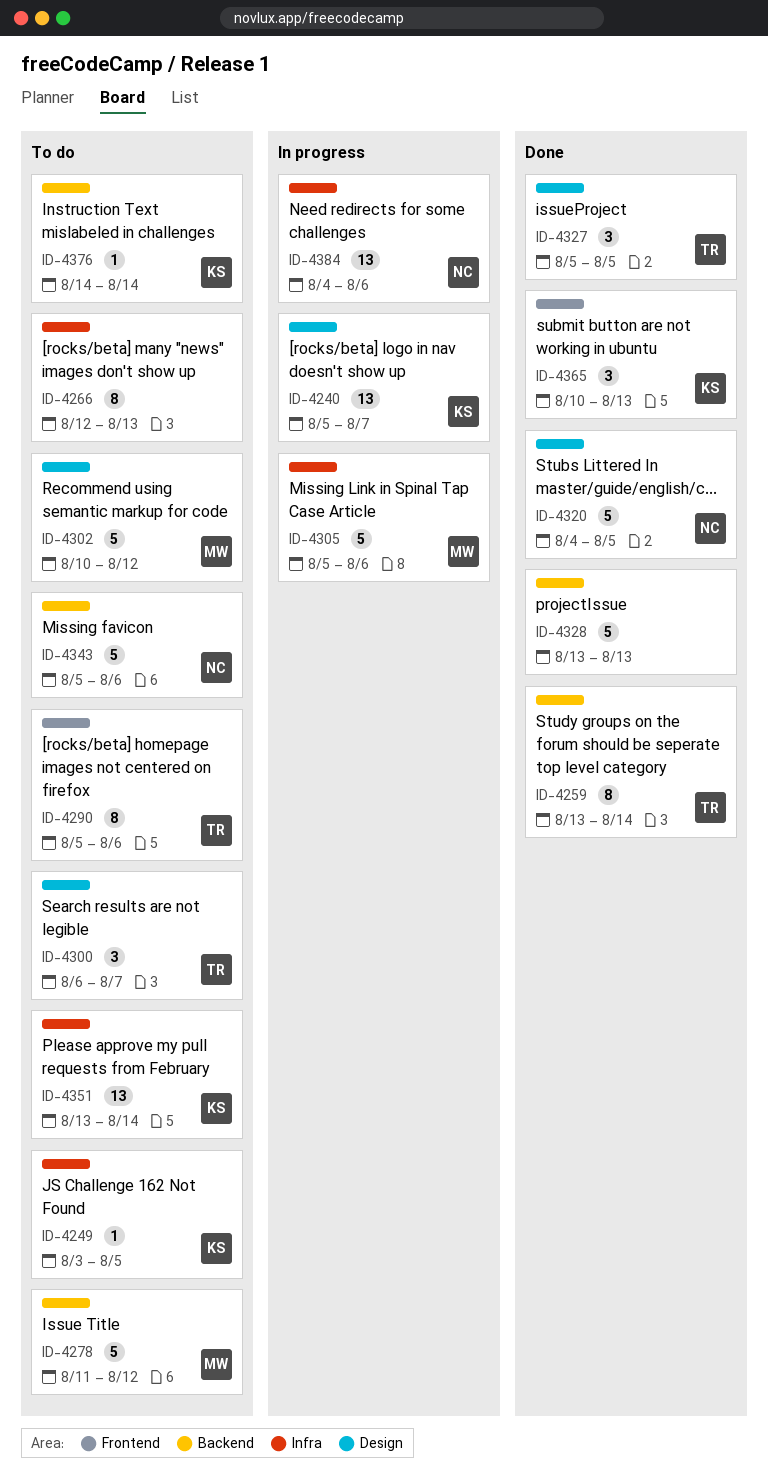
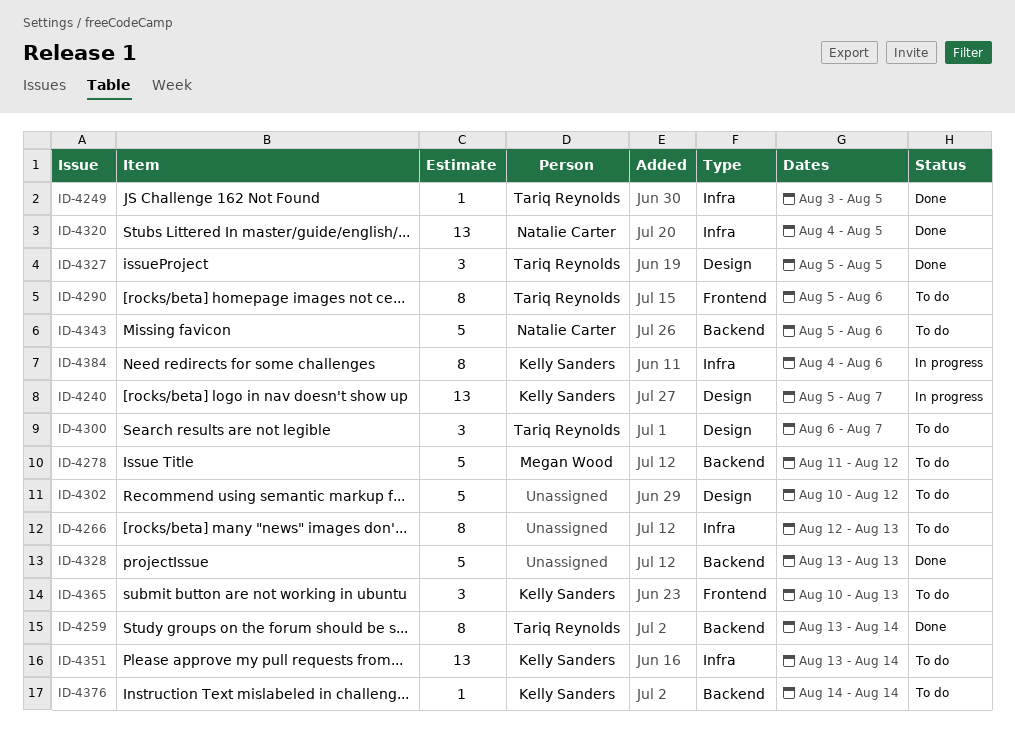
ID-4249, status: To do -> Done
ID-4249, owner: Kelly Sanders -> Tariq Reynolds
ID-4302, owner: Megan Wood -> none
ID-4305: present -> none
ID-4320, label: Design -> Infra
ID-4320, estimate: 5 -> 13
ID-4365, status: Done -> To do
ID-4384, owner: Natalie Carter -> Kelly Sanders
ID-4384, estimate: 13 -> 8

